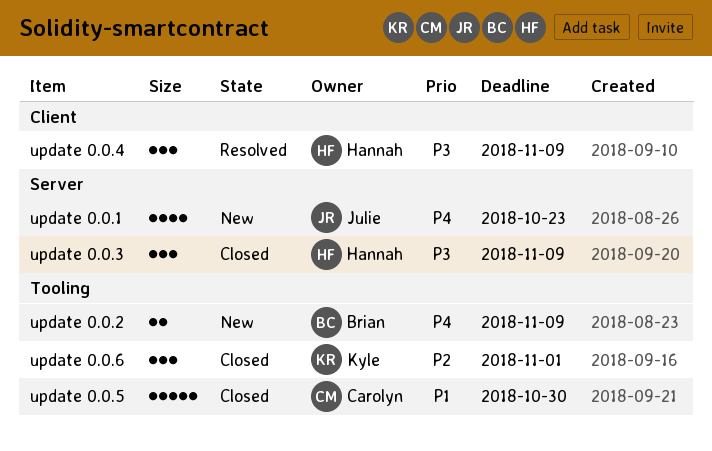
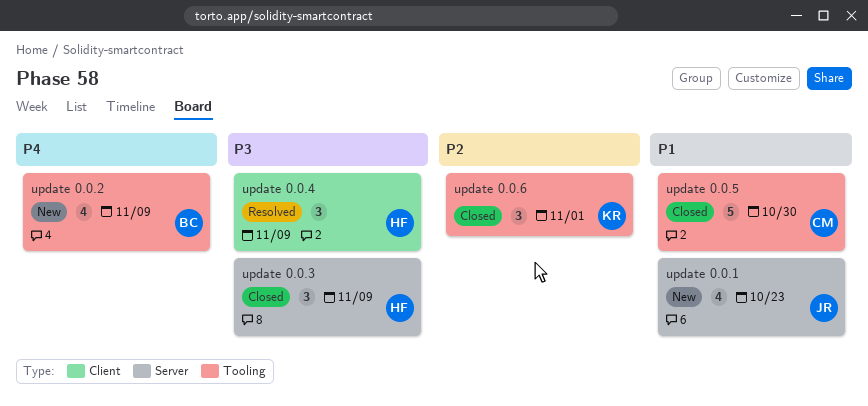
update 0.0.1, priority: P4 -> P1
update 0.0.2, estimate: 2 -> 4

